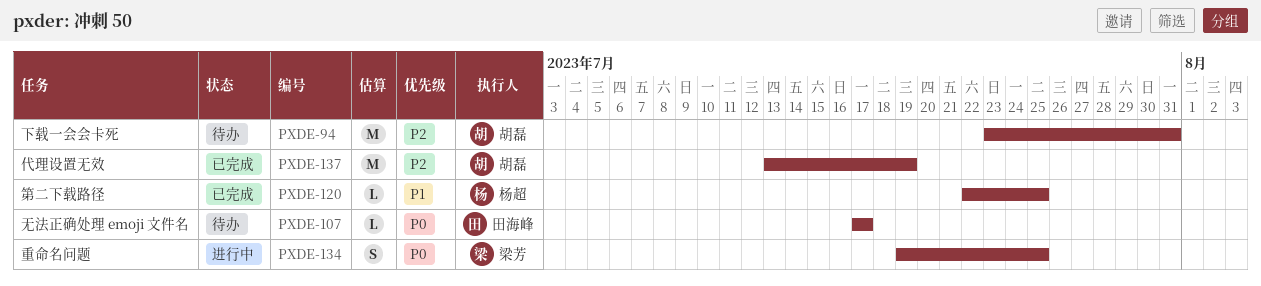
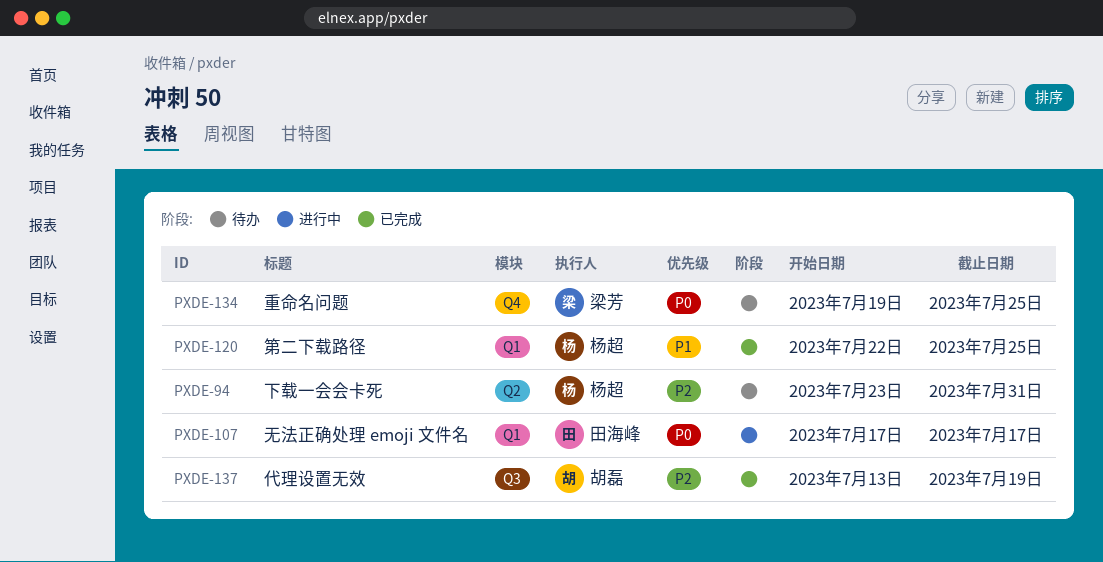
PXDE-94, owner: 胡磊 -> 杨超
PXDE-107, status: 待办 -> 进行中
PXDE-134, status: 进行中 -> 待办

